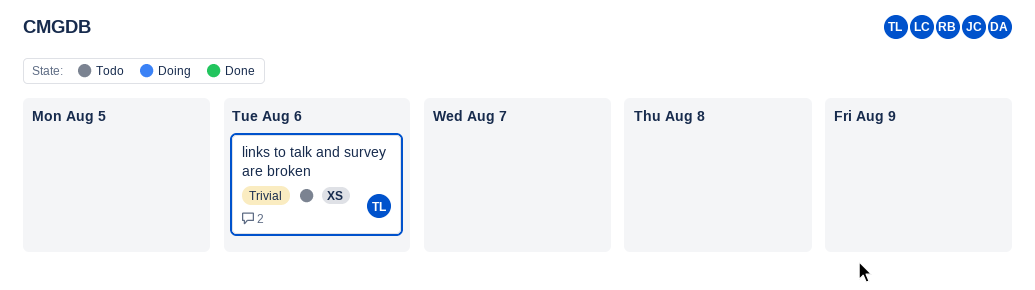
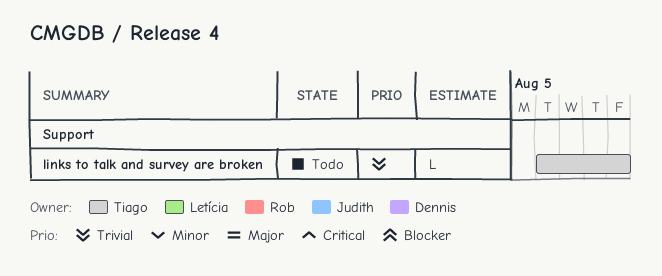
links to talk and survey are broken, estimate: XS -> L
links to talk and survey are broken, due: Aug 6 -> Aug 9

